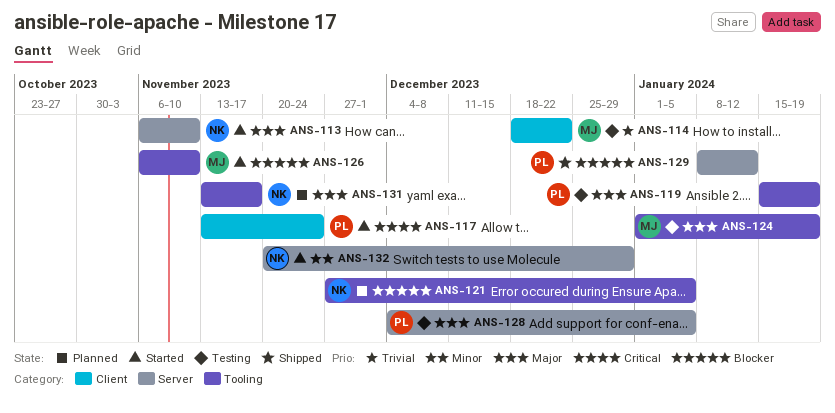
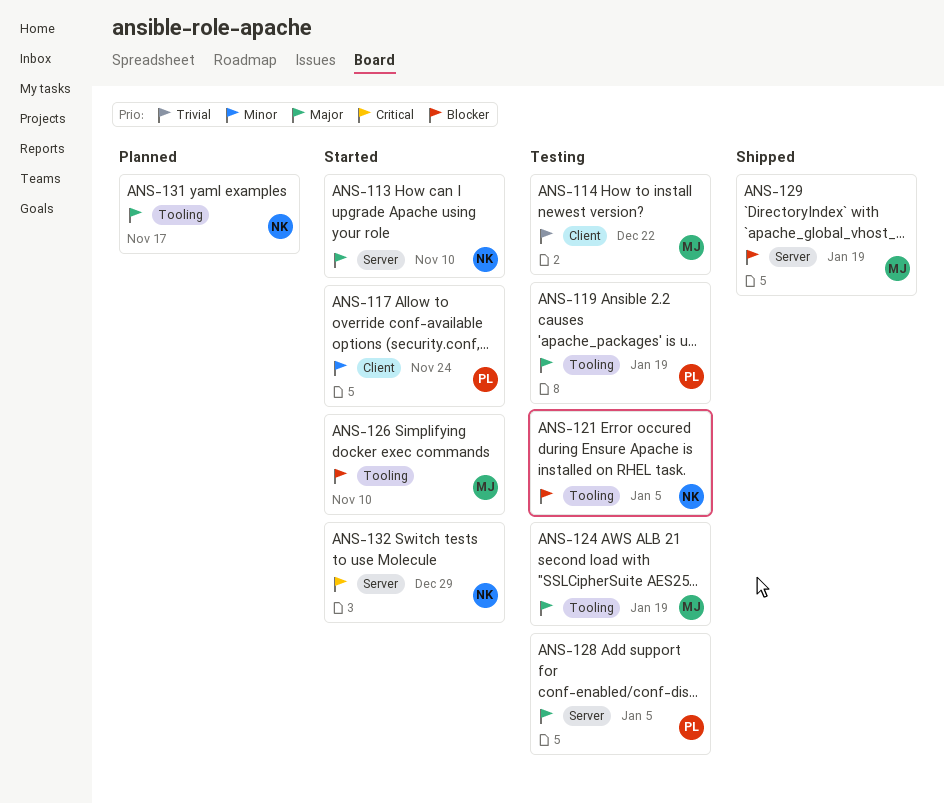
ANS-117, priority: Critical -> Minor
ANS-121, status: Planned -> Testing
ANS-129, owner: PL -> MJ
ANS-129, due: Jan 12 -> Jan 19
ANS-132, priority: Minor -> Critical

